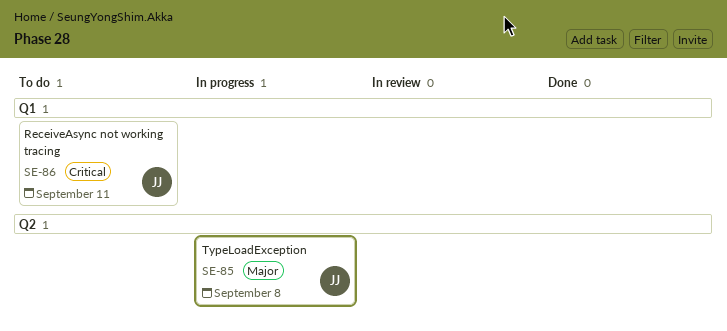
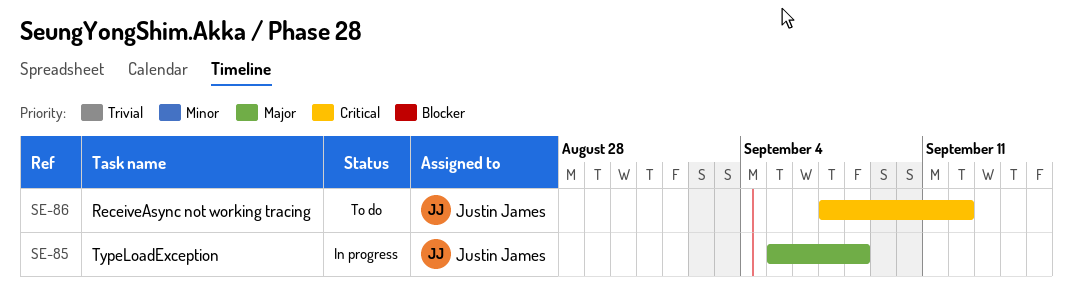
SE-86, due: Sep 11 -> Sep 12

